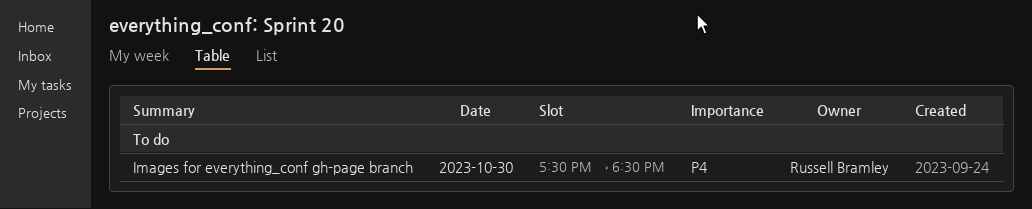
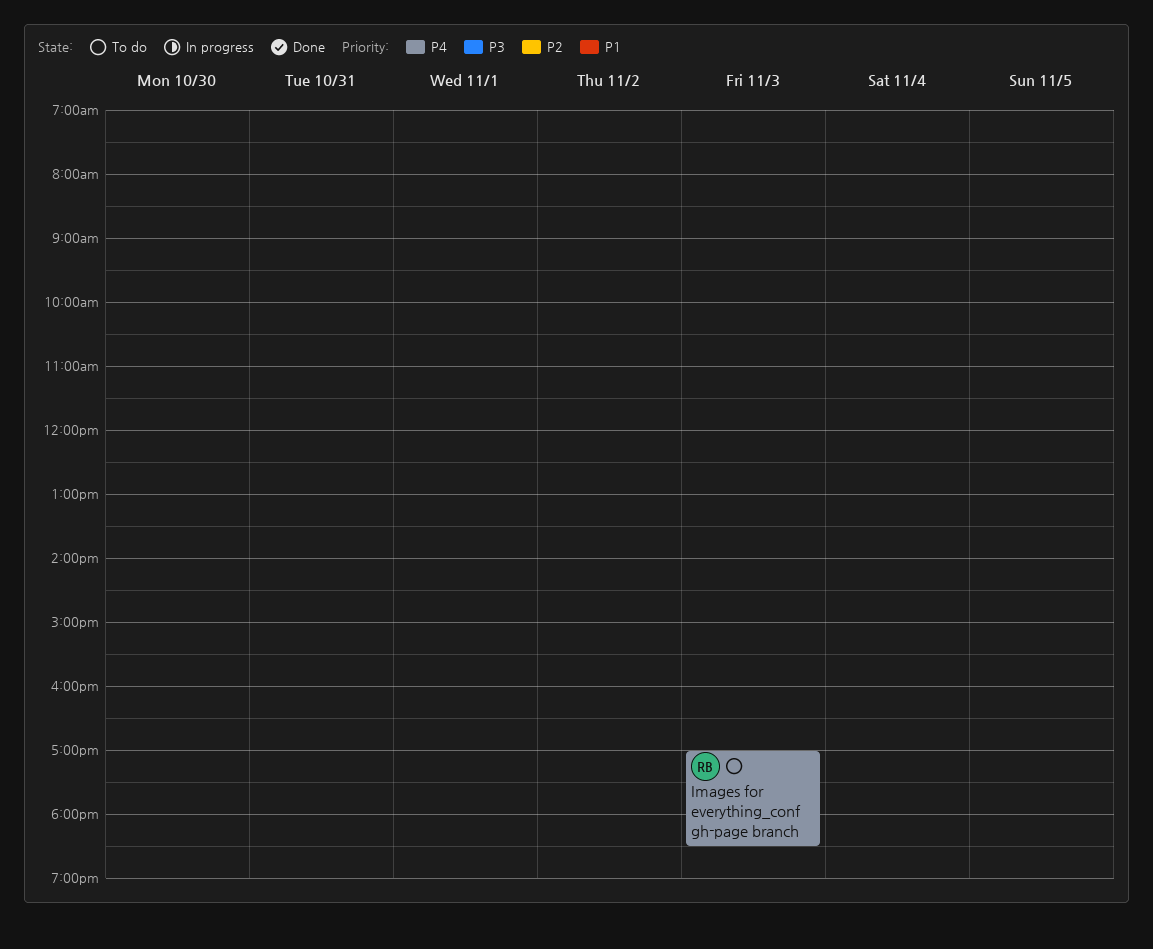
Images for everything_conf gh-page branch, day: Oct 30 -> Nov 3
Images for everything_conf gh-page branch, begins: 17:30 -> 17:00

